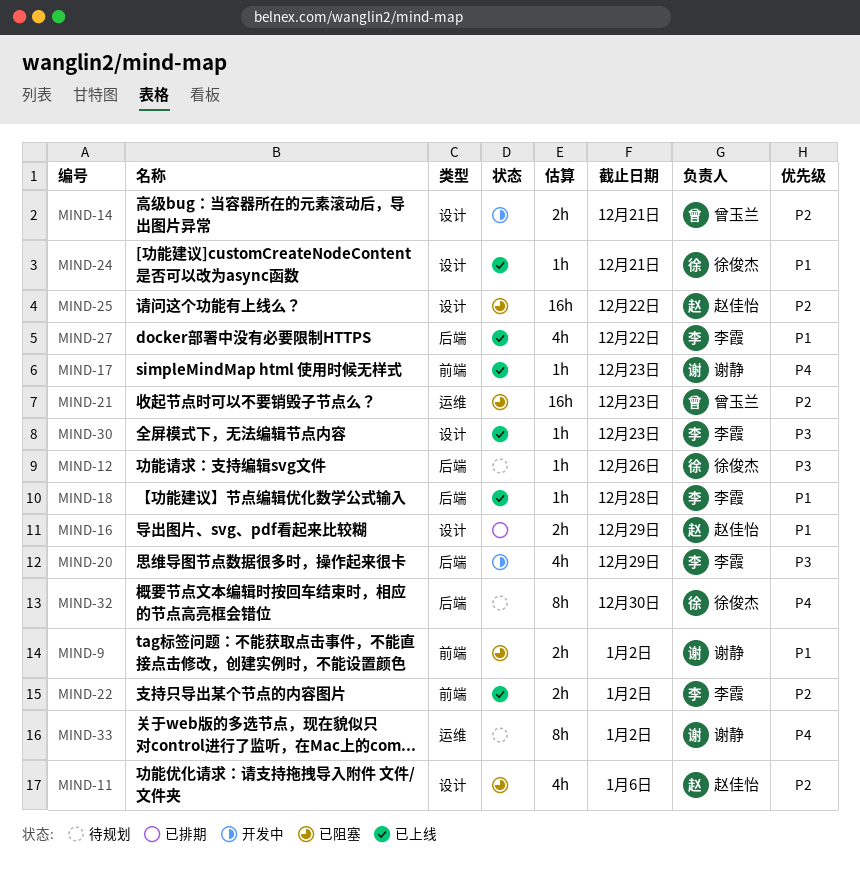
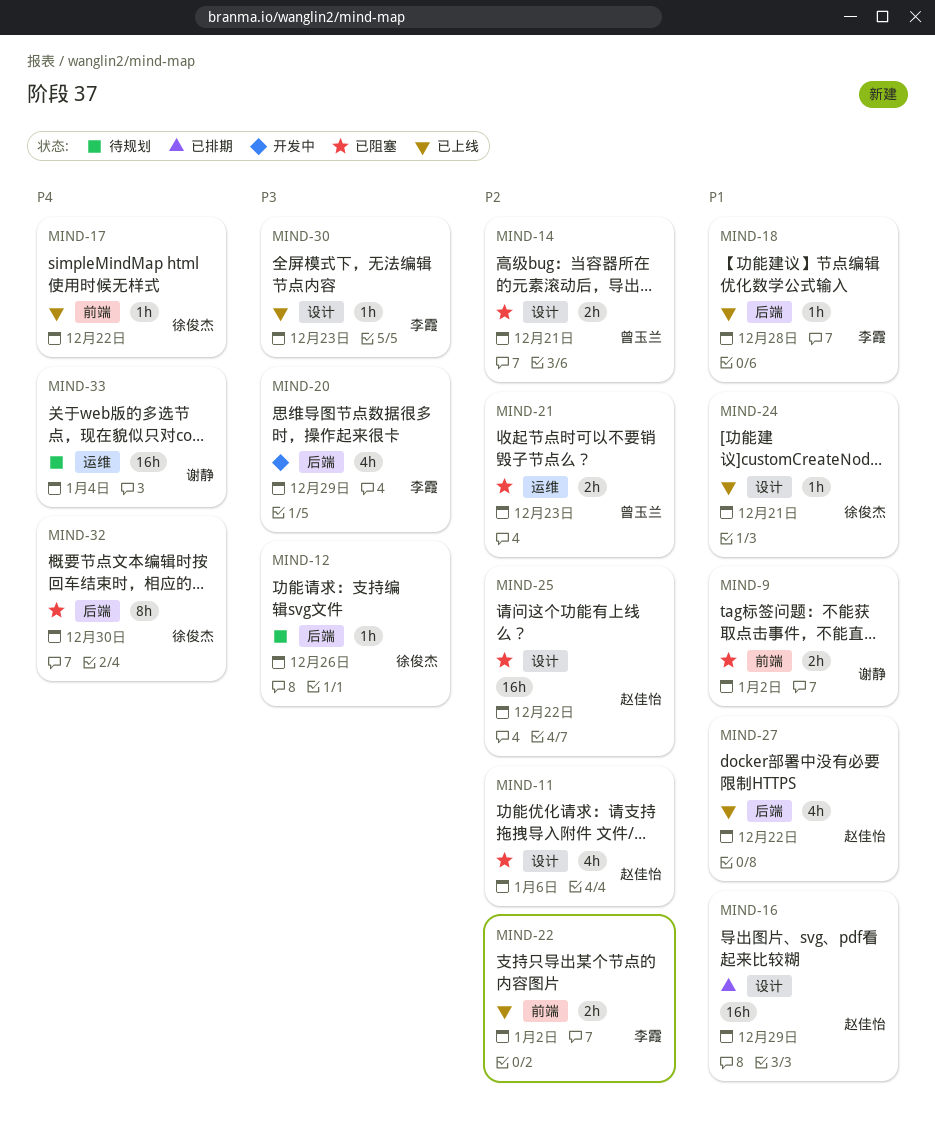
MIND-14, status: 开发中 -> 已阻塞
MIND-16, estimate: 2h -> 16h
MIND-17, owner: 谢静 -> 徐俊杰
MIND-17, due: Dec 23 -> Dec 22
MIND-21, estimate: 16h -> 2h
MIND-27, owner: 李霞 -> 赵佳怡
MIND-32, status: 待规划 -> 已阻塞
MIND-33, estimate: 8h -> 16h
MIND-33, due: Jan 2 -> Jan 4

